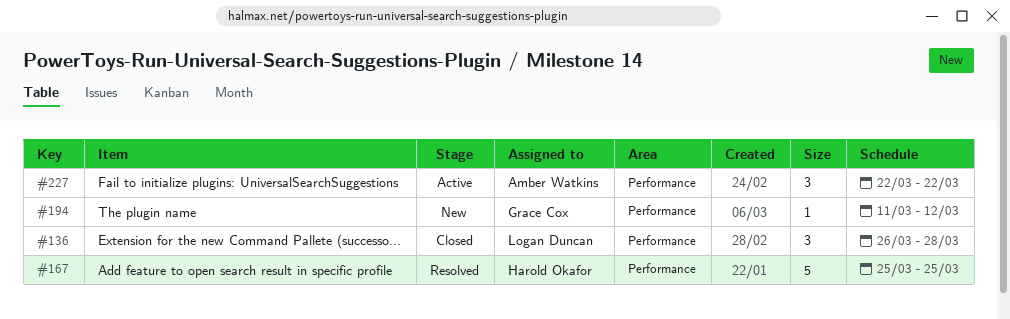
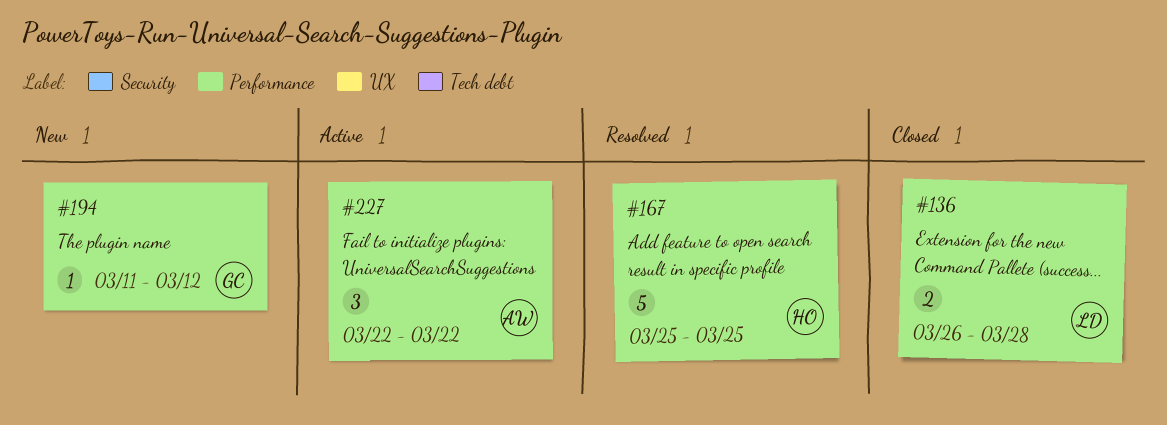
#136, estimate: 3 -> 2

